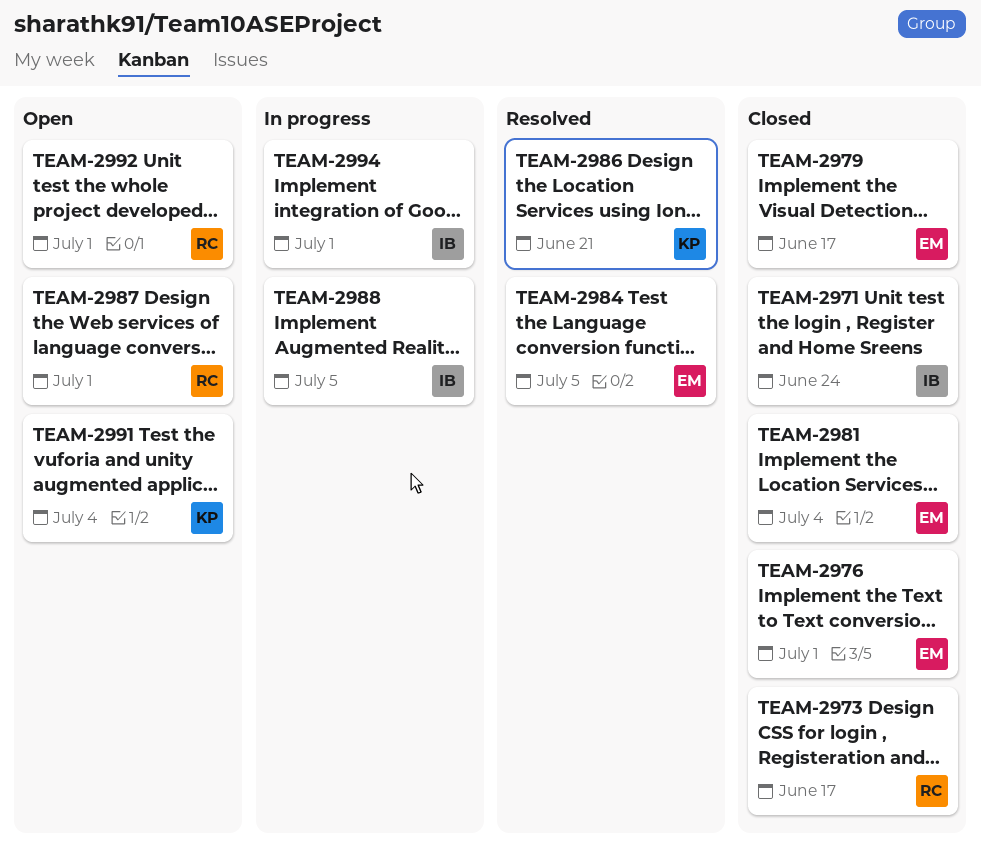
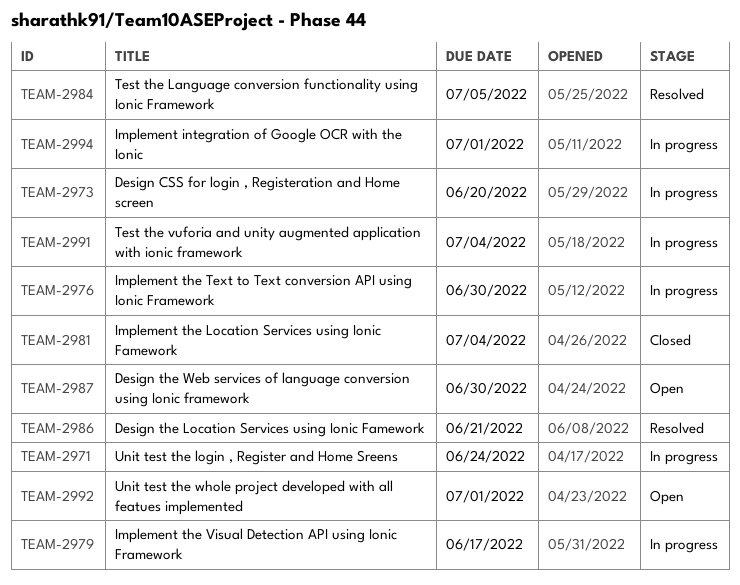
TEAM-2971, status: Closed -> In progress
TEAM-2973, status: Closed -> In progress
TEAM-2973, due: Jun 17 -> Jun 20
TEAM-2976, status: Closed -> In progress
TEAM-2976, due: Jul 1 -> Jun 30
TEAM-2979, status: Closed -> In progress
TEAM-2987, due: Jul 1 -> Jun 30
TEAM-2988: present -> none
TEAM-2991, status: Open -> In progress

